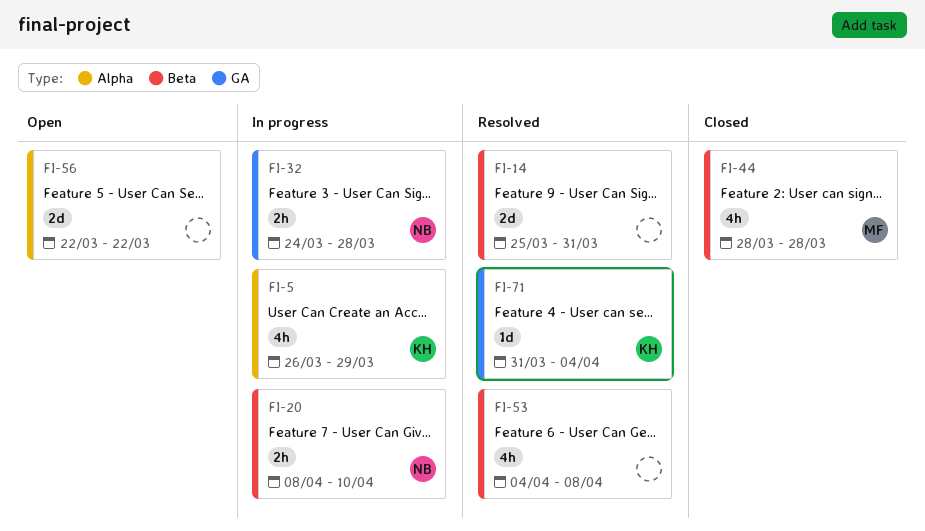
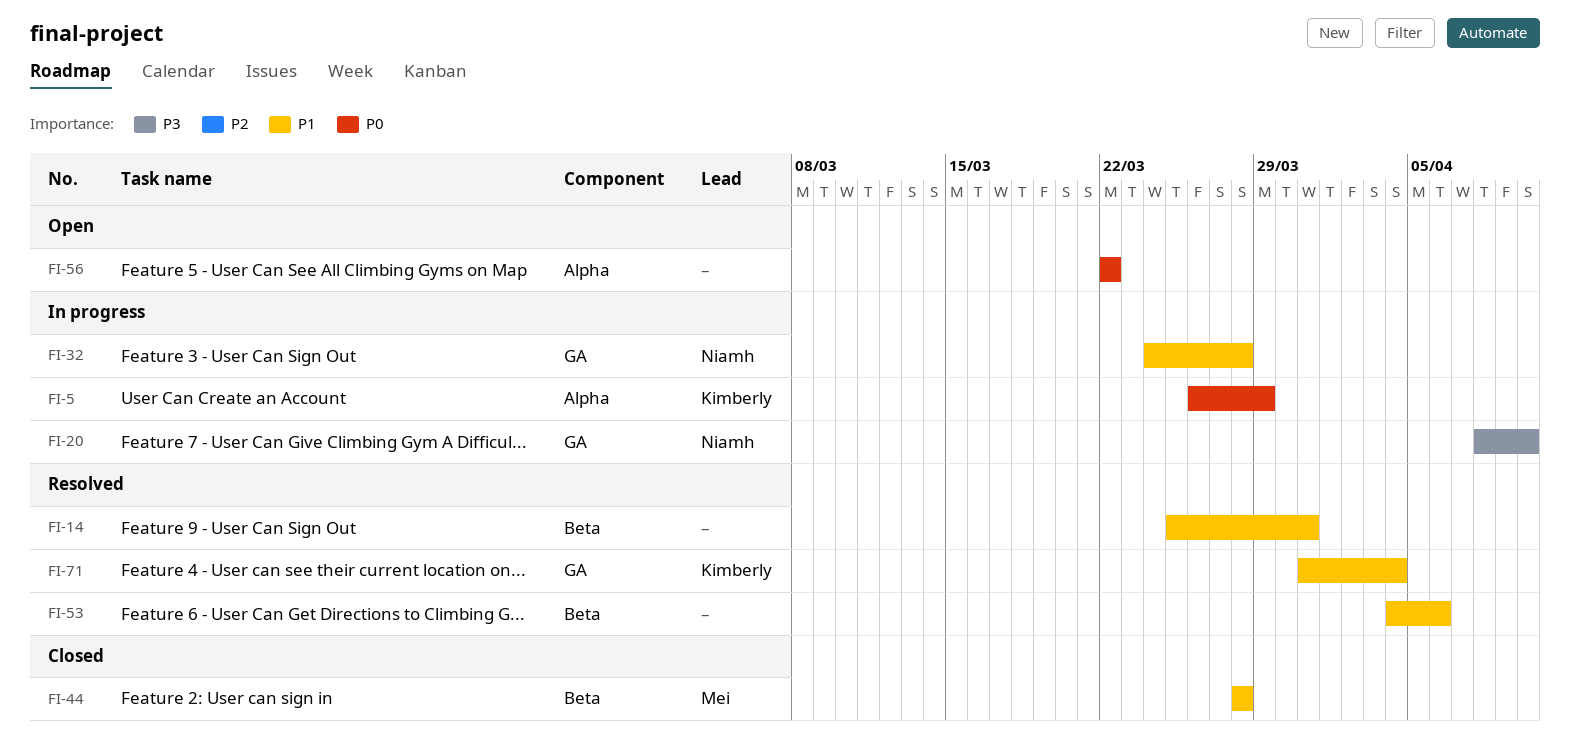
FI-20, label: Beta -> GA
FI-53, due: Apr 8 -> Apr 6

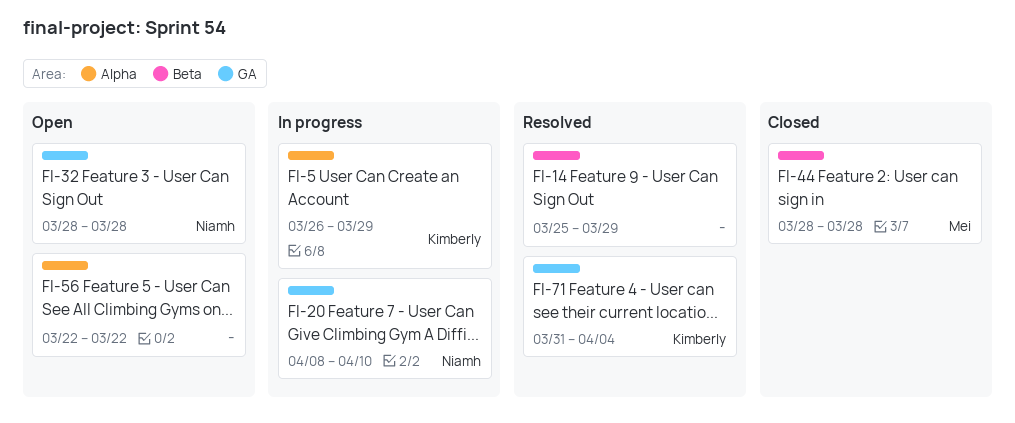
FI-14, due: Mar 31 -> Mar 29
FI-32, status: In progress -> Open
FI-32, start: Mar 24 -> Mar 28
FI-53: present -> none

